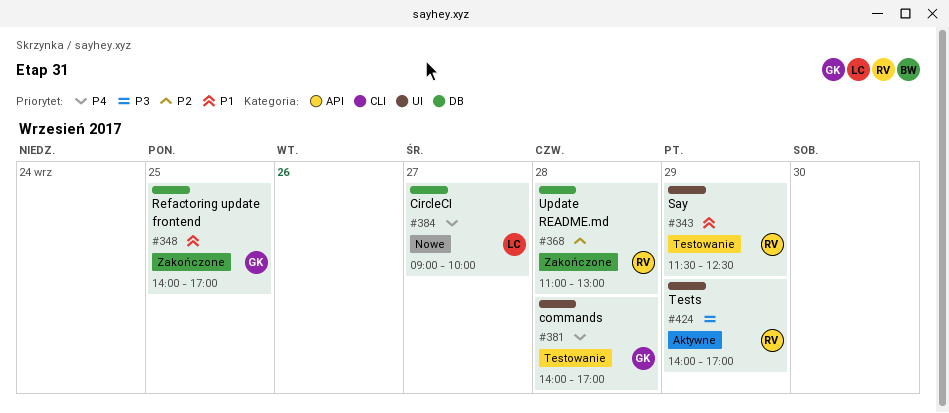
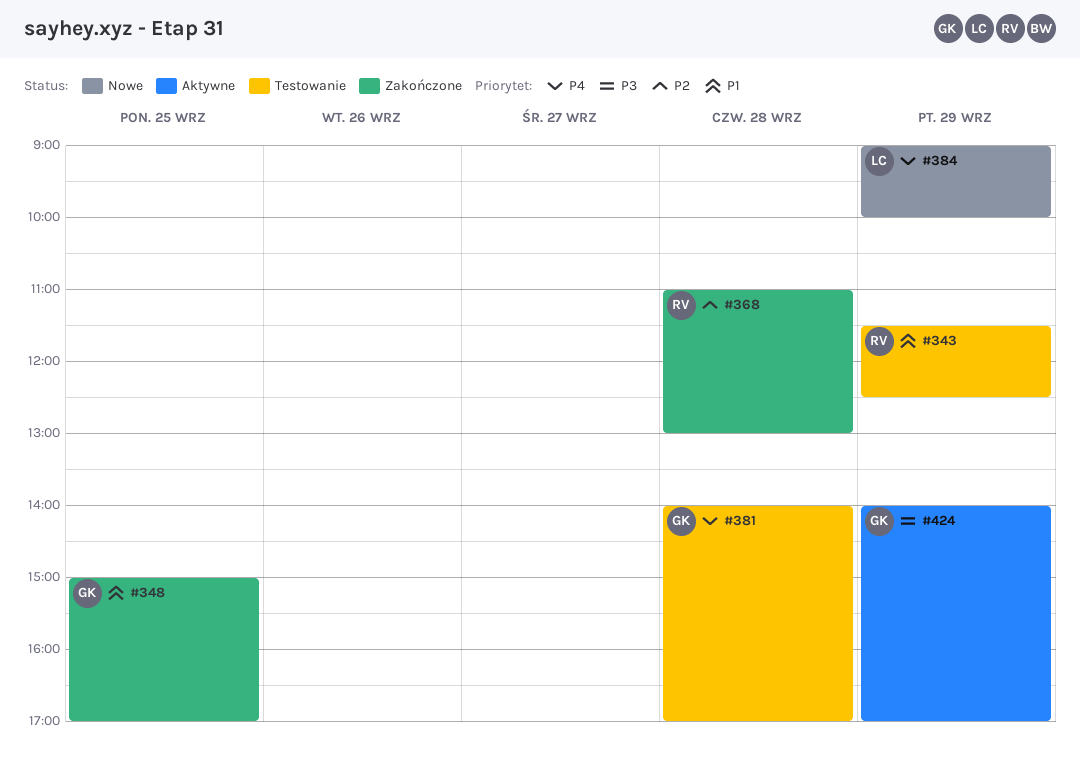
#348, begins: 14:00 -> 15:00
#384, day: Sep 27 -> Sep 29
#424, owner: RV -> GK

